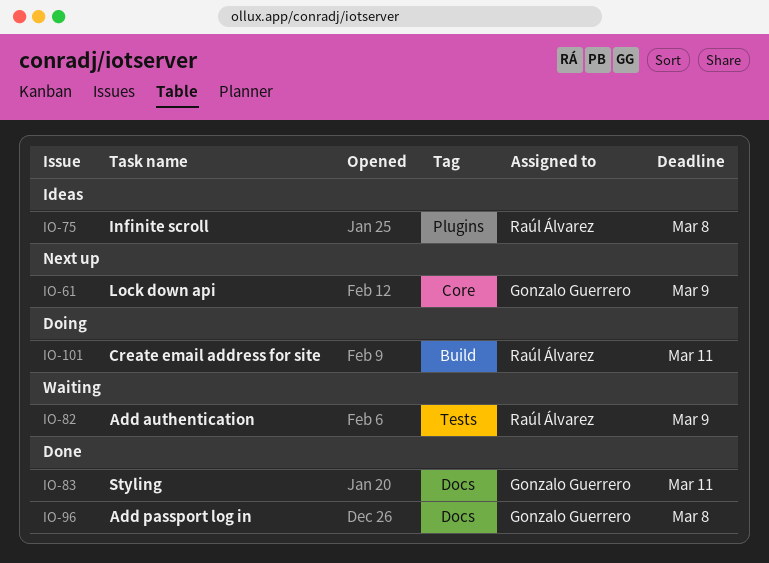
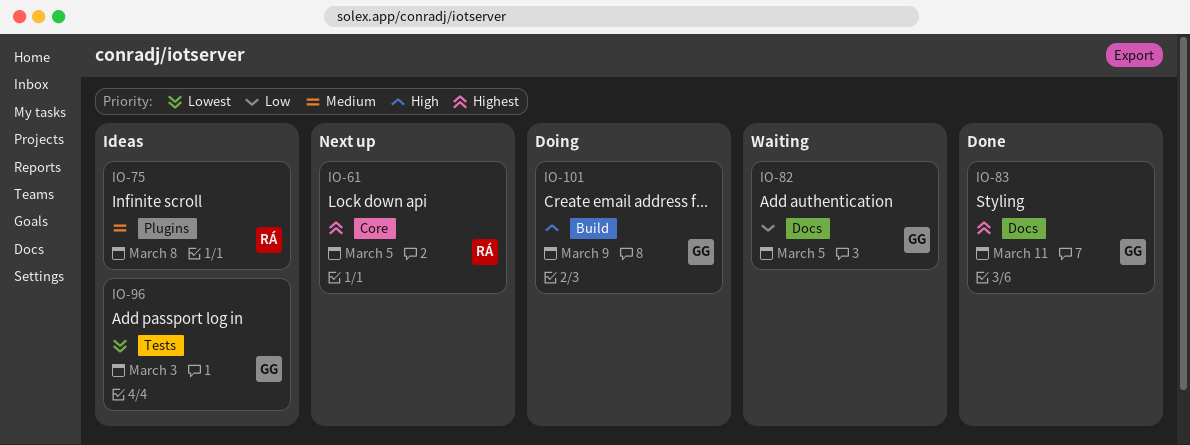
IO-61, owner: Gonzalo Guerrero -> Raúl Álvarez
IO-61, due: Mar 9 -> Mar 5
IO-82, owner: Raúl Álvarez -> Gonzalo Guerrero
IO-82, label: Tests -> Docs
IO-82, due: Mar 9 -> Mar 5
IO-96, status: Done -> Ideas
IO-96, label: Docs -> Tests
IO-96, due: Mar 8 -> Mar 3
IO-101, owner: Raúl Álvarez -> Gonzalo Guerrero
IO-101, due: Mar 11 -> Mar 9

